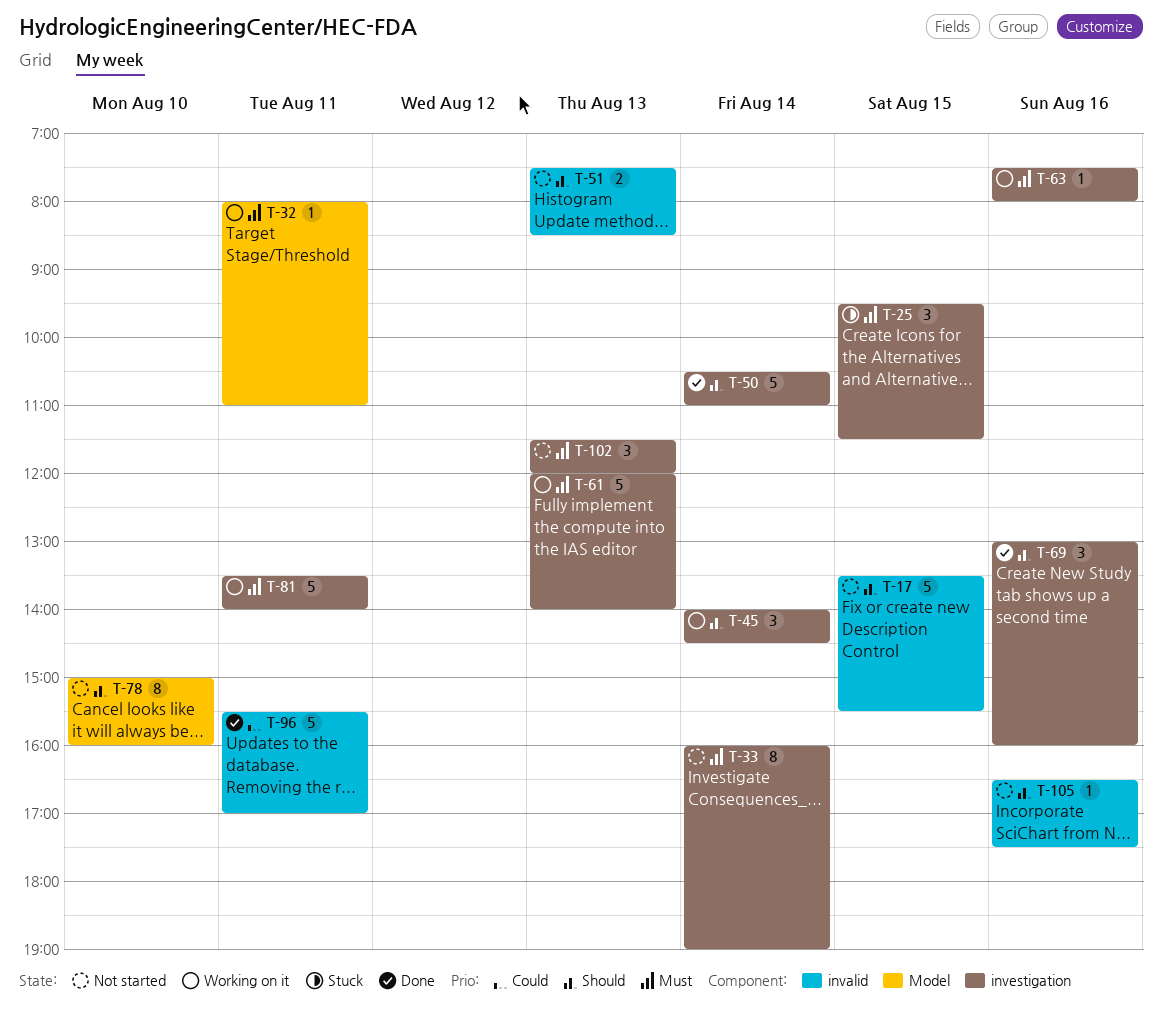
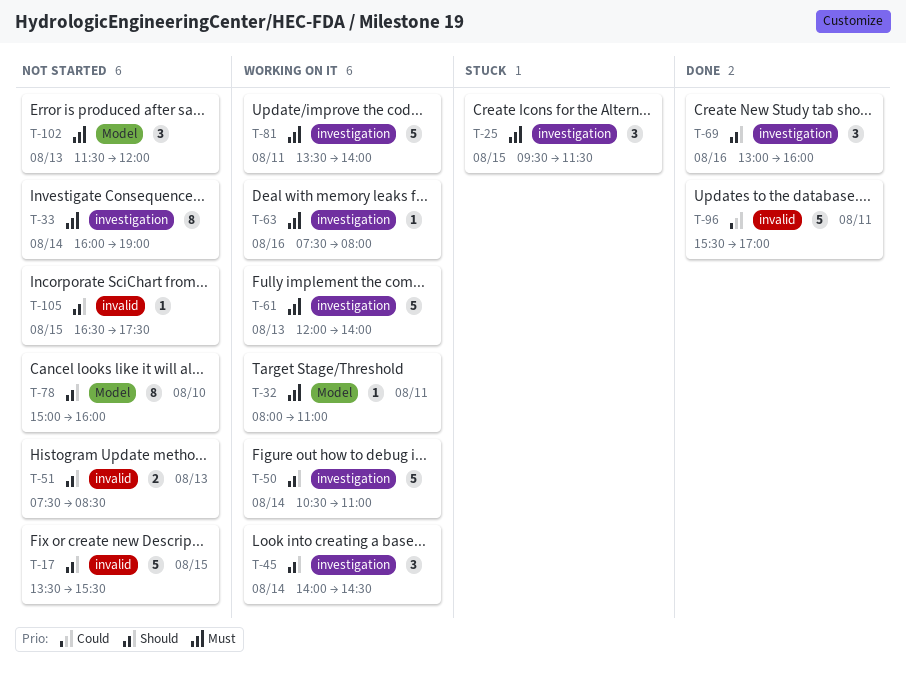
T-50, status: Done -> Working on it
T-102, label: investigation -> Model
T-105, day: Aug 16 -> Aug 15

